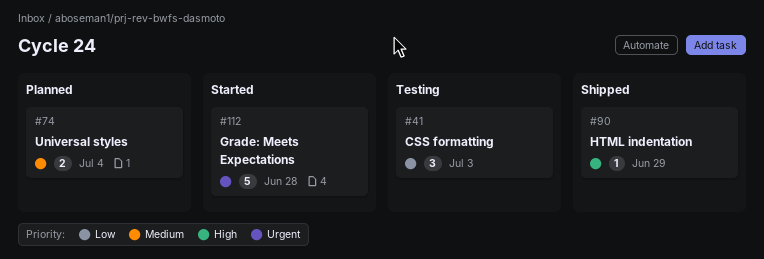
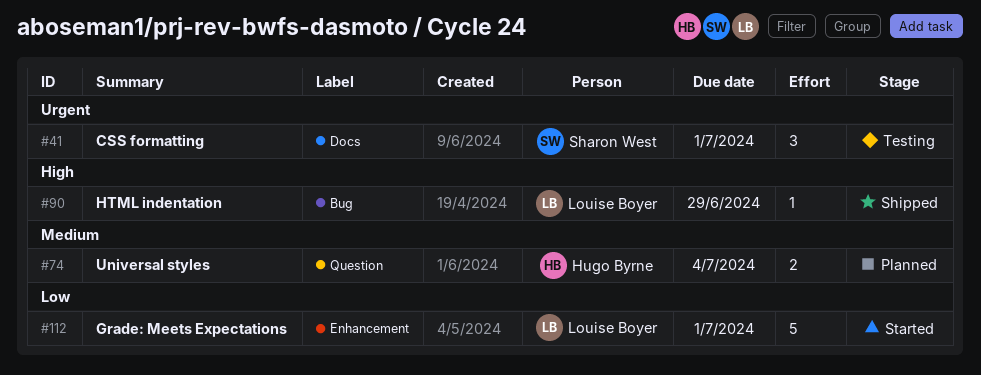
#41, priority: Low -> Urgent
#41, due: Jul 3 -> Jul 1
#112, priority: Urgent -> Low
#112, due: Jun 28 -> Jul 1

